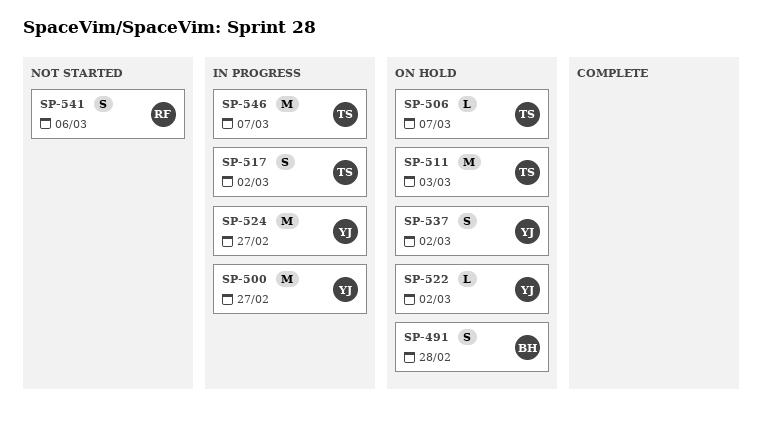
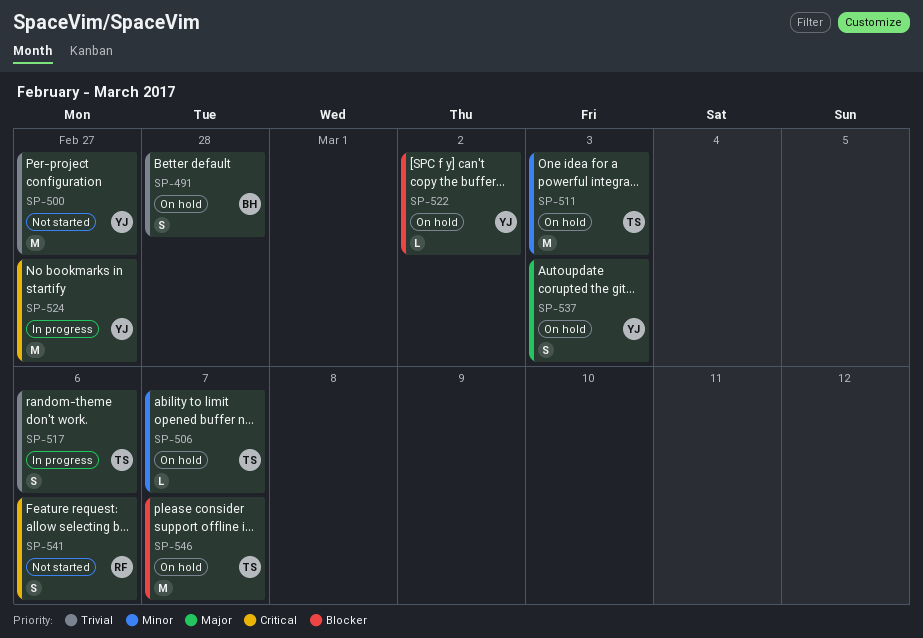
SP-500, status: In progress -> Not started
SP-517, due: Mar 2 -> Mar 6
SP-537, due: Mar 2 -> Mar 3
SP-546, status: In progress -> On hold

